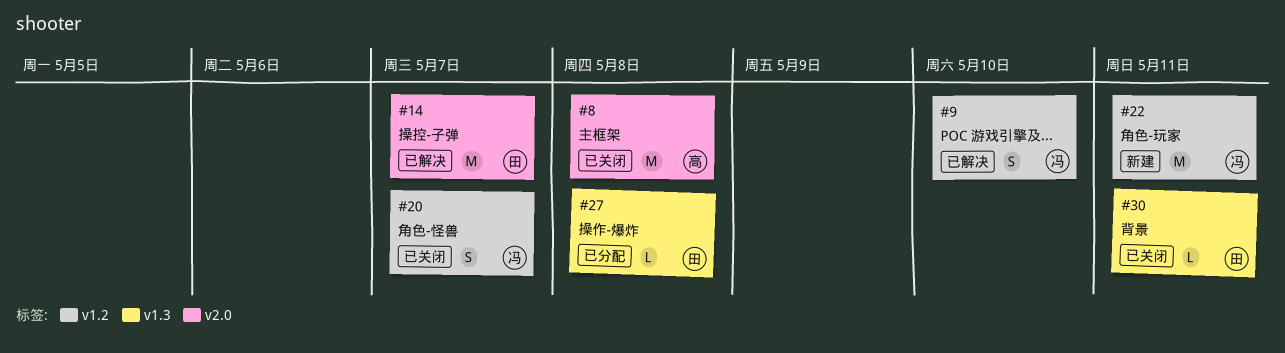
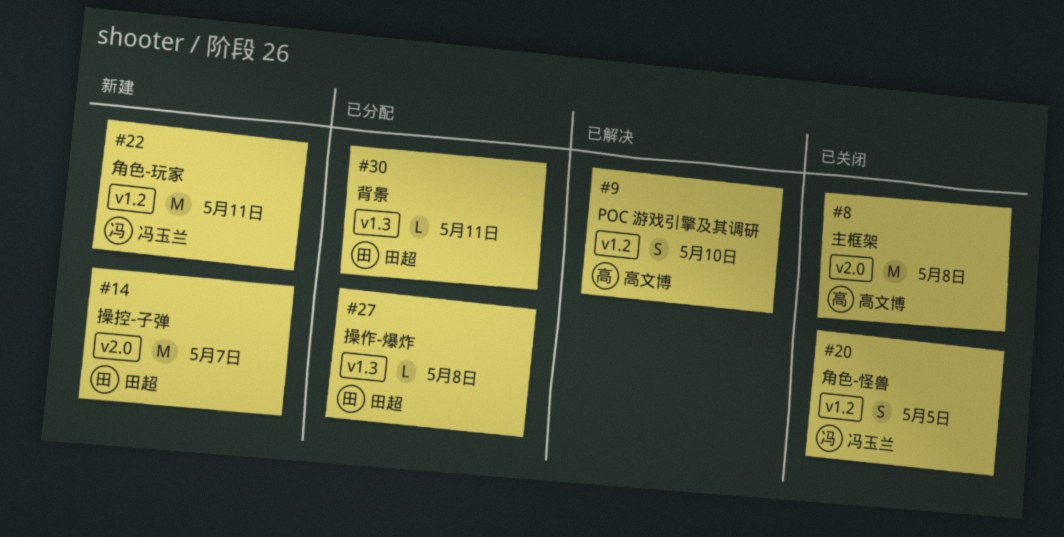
#9, owner: 冯玉兰 -> 高文博
#14, status: 已解决 -> 新建
#20, due: May 7 -> May 5
#30, status: 已关闭 -> 已分配

